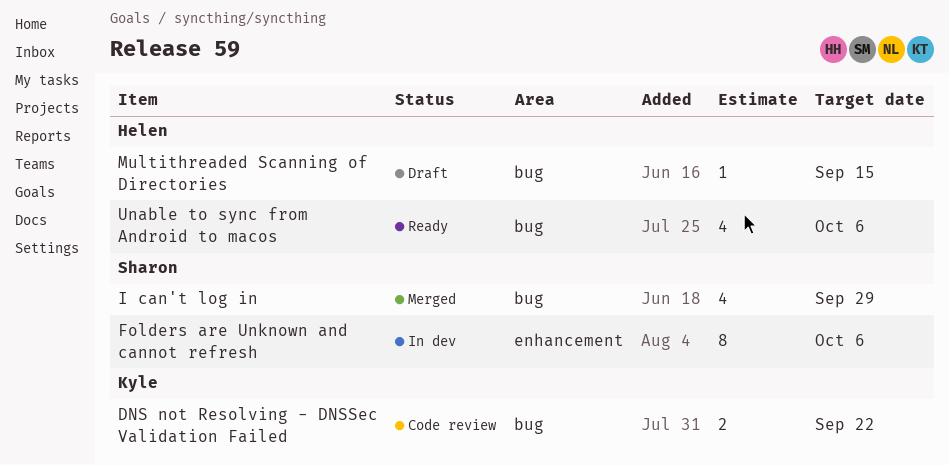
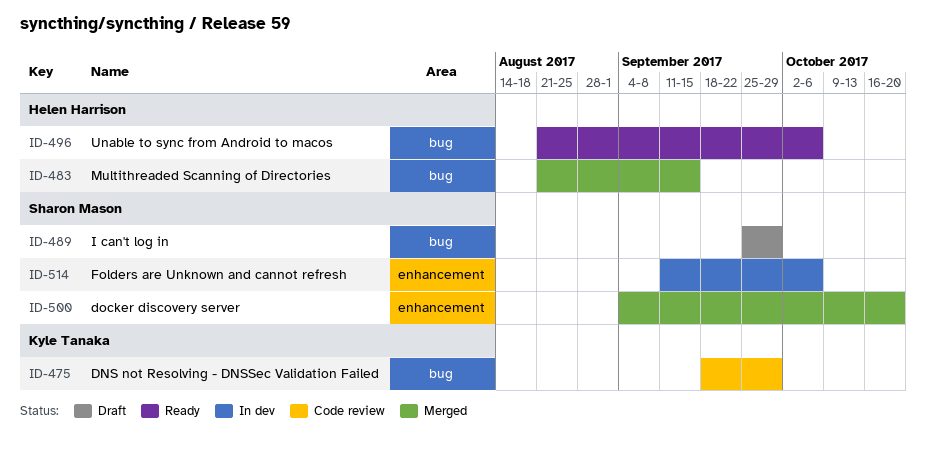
DNS not Resolving - DNSSec Validation Failed, due: Sep 22 -> Sep 29
docker discovery server: none -> present
I can't log in, status: Merged -> Draft
Multithreaded Scanning of Directories, status: Draft -> Merged

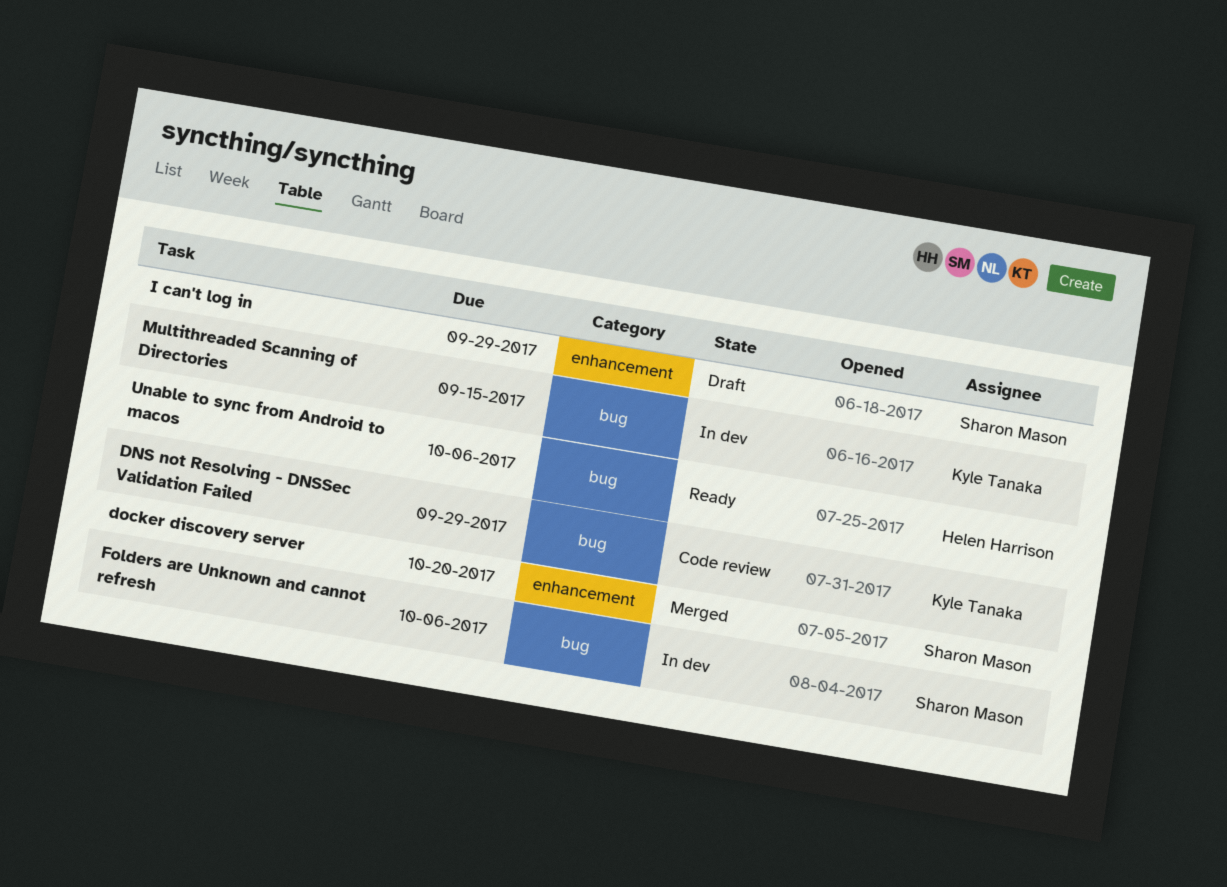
Folders are Unknown and cannot refresh, label: enhancement -> bug
I can't log in, label: bug -> enhancement
Multithreaded Scanning of Directories, status: Merged -> In dev
Multithreaded Scanning of Directories, owner: Helen Harrison -> Kyle Tanaka

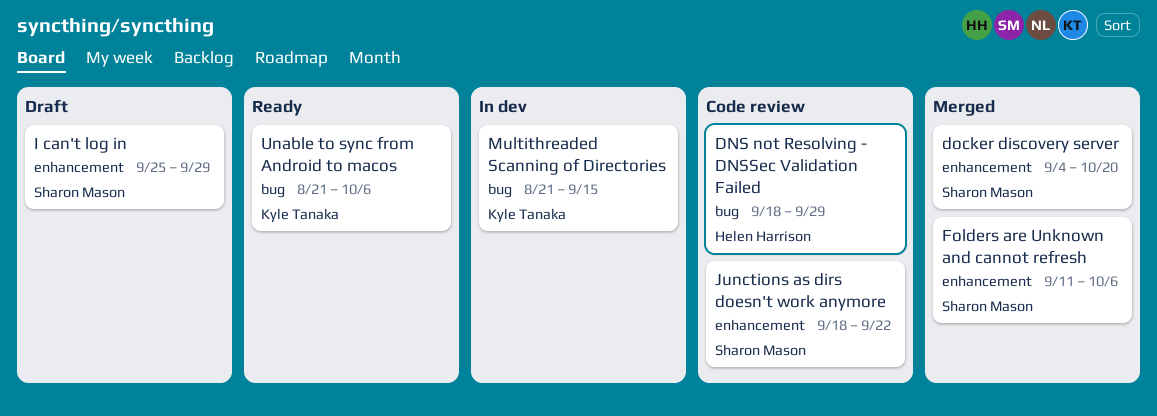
DNS not Resolving - DNSSec Validation Failed, owner: Kyle Tanaka -> Helen Harrison
Folders are Unknown and cannot refresh, status: In dev -> Merged
Folders are Unknown and cannot refresh, label: bug -> enhancement
Junctions as dirs doesn't work anymore: none -> present
Unable to sync from Android to macos, owner: Helen Harrison -> Kyle Tanaka

